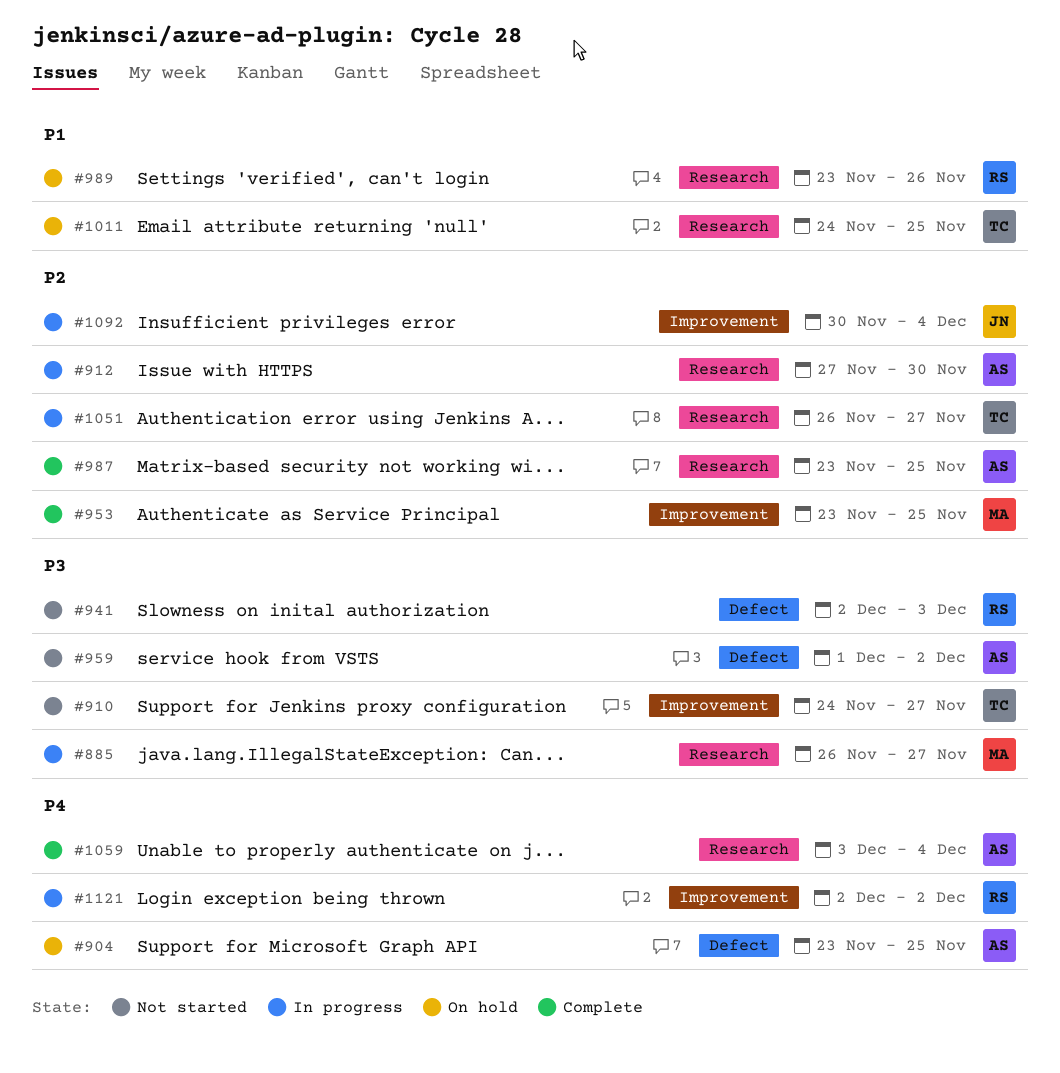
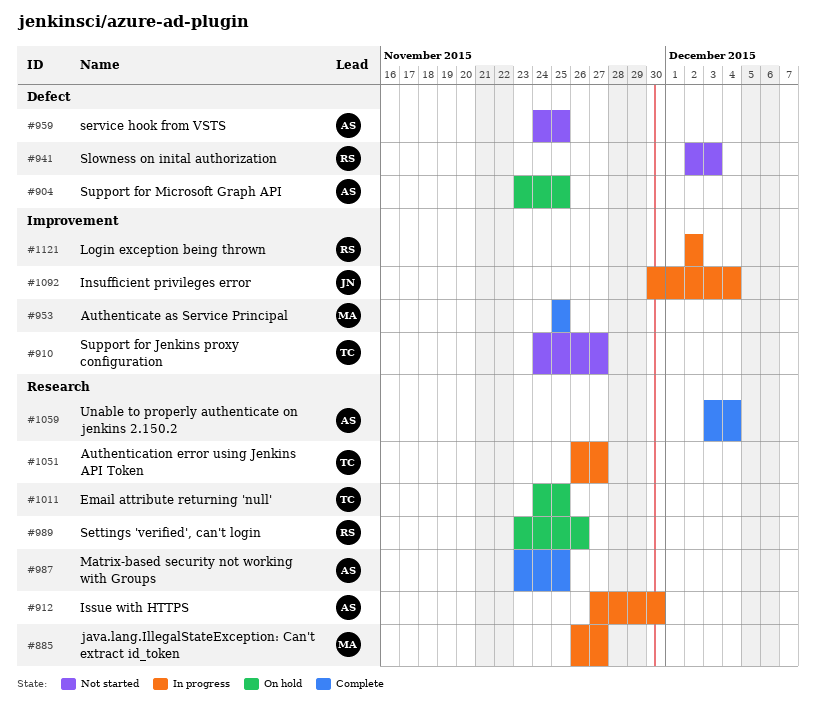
#953, start: Nov 23 -> Nov 25
#959, start: Dec 1 -> Nov 24
#959, due: Dec 2 -> Nov 25

